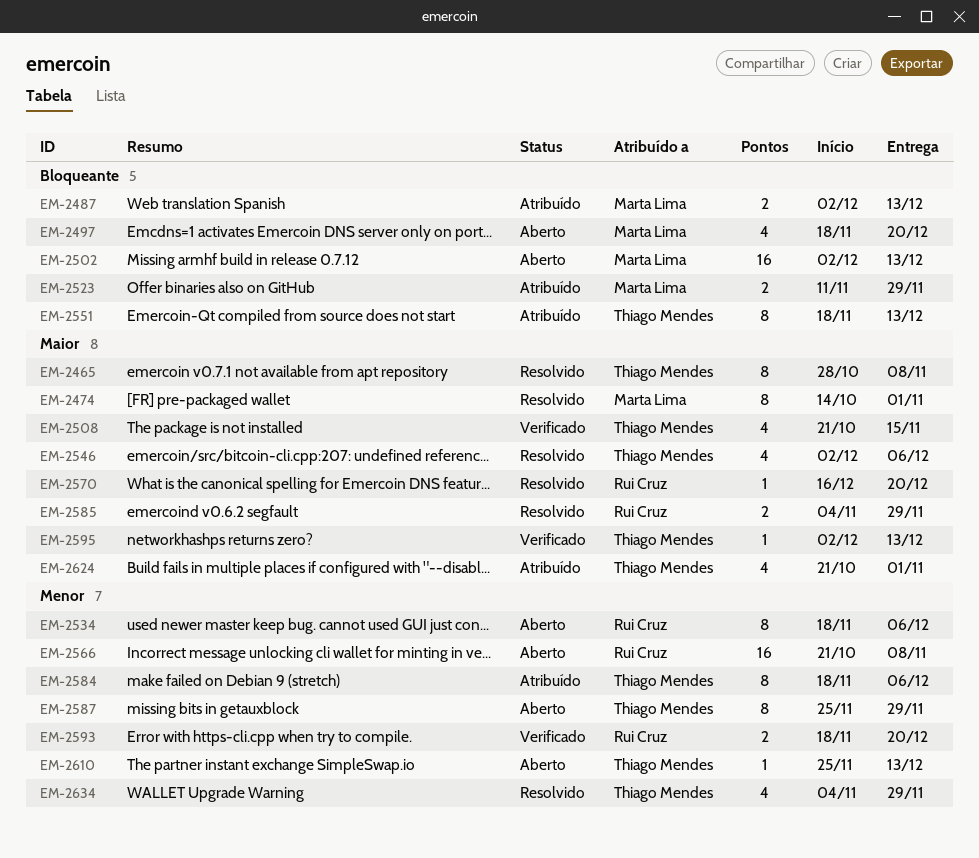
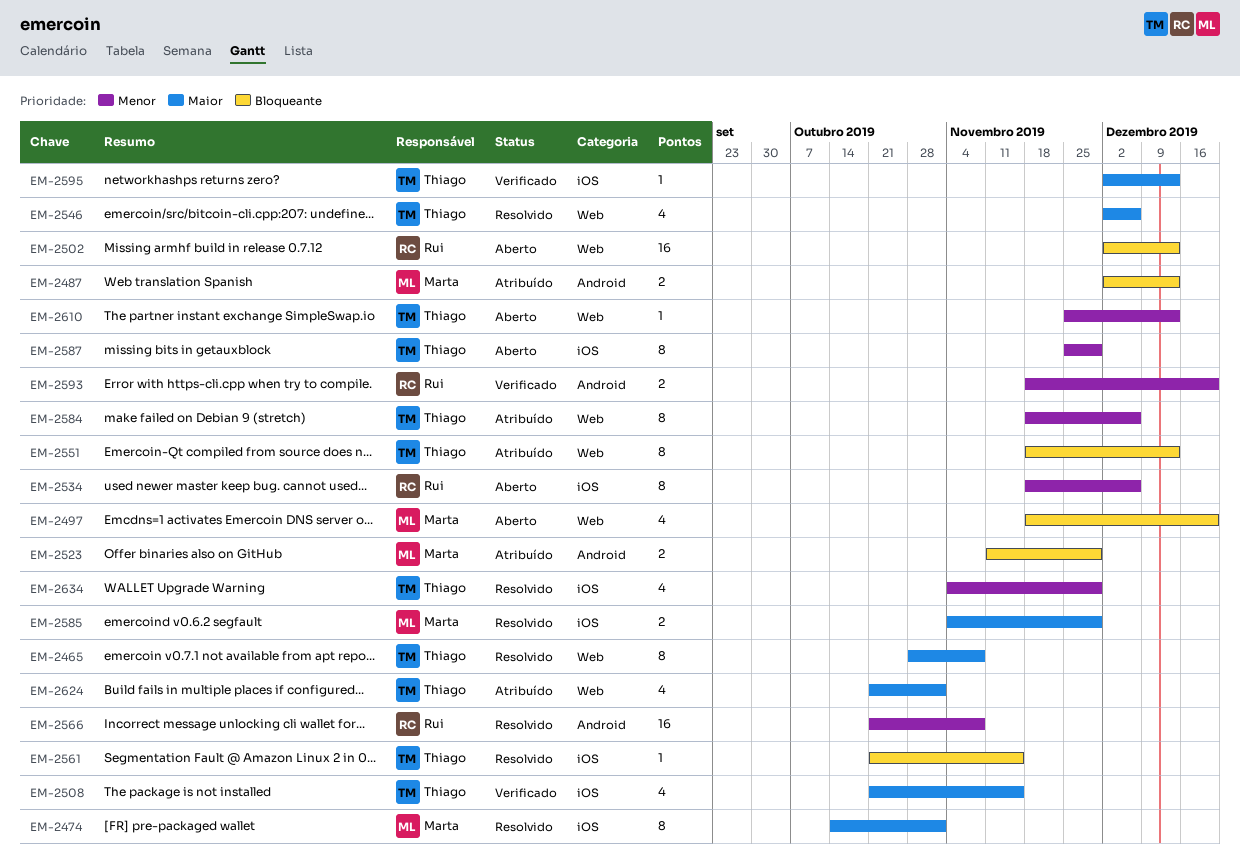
EM-2502, owner: Marta Lima -> Rui Cruz
EM-2561: none -> present
EM-2566, status: Aberto -> Resolvido
EM-2570: present -> none
EM-2585, owner: Rui Cruz -> Marta Lima

